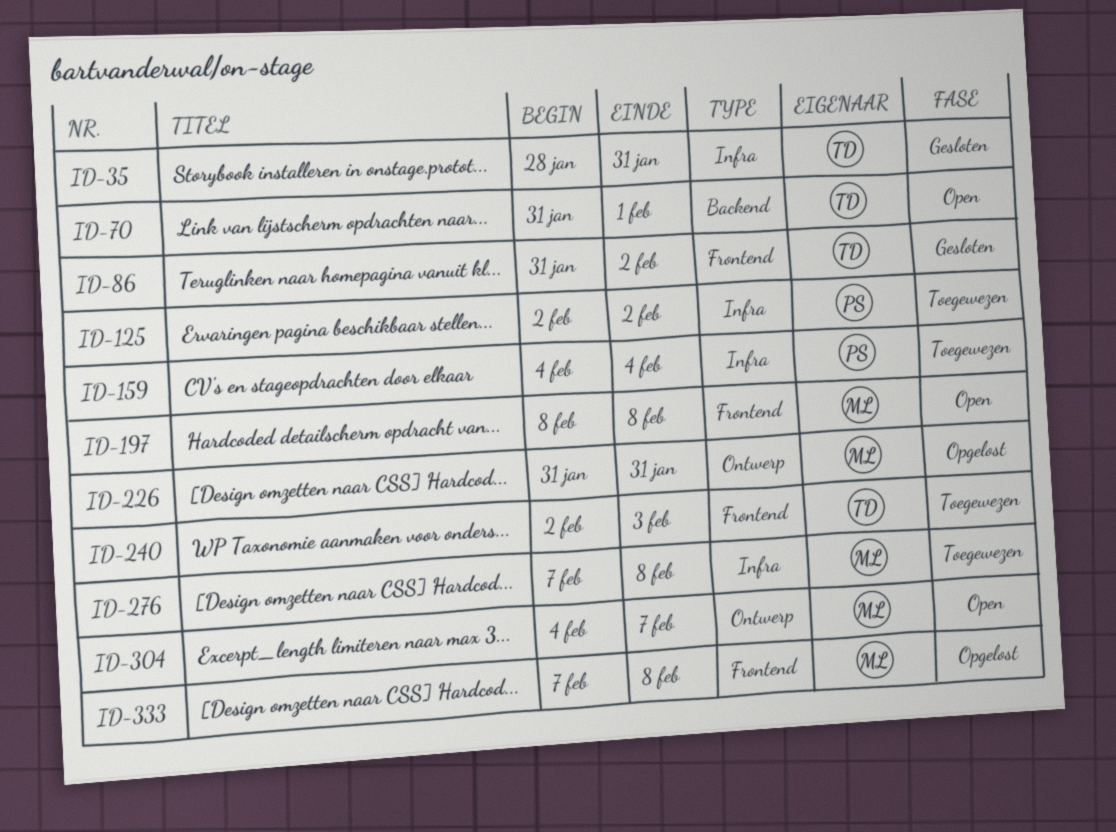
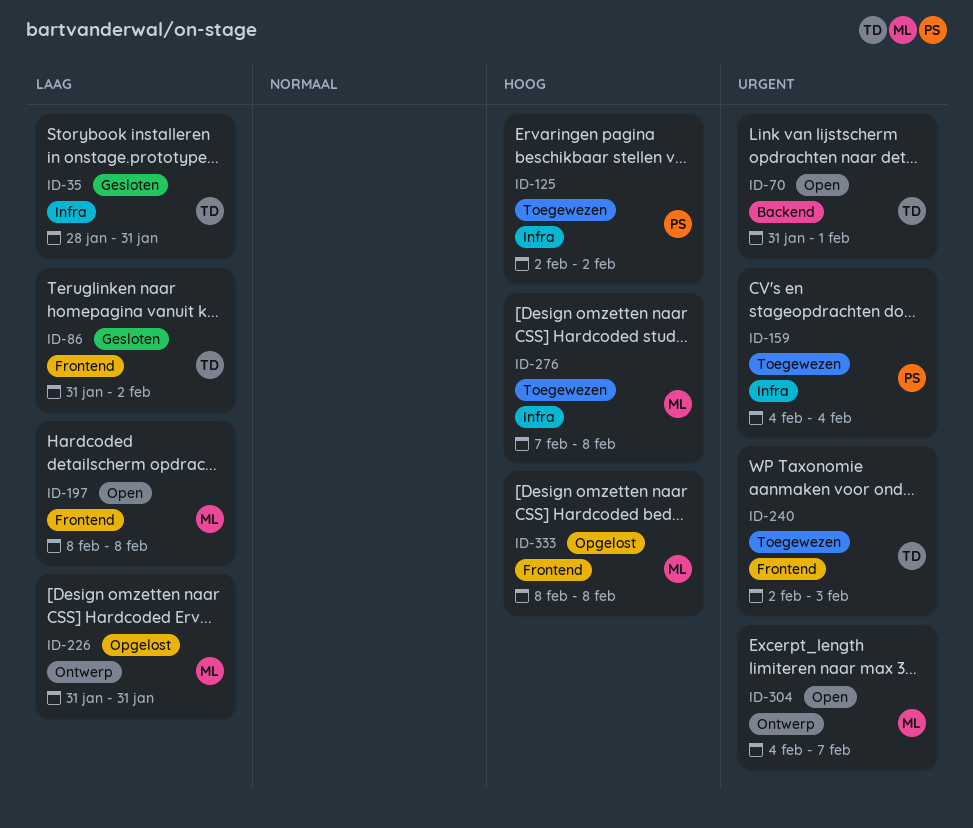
ID-333, start: Feb 7 -> Feb 8

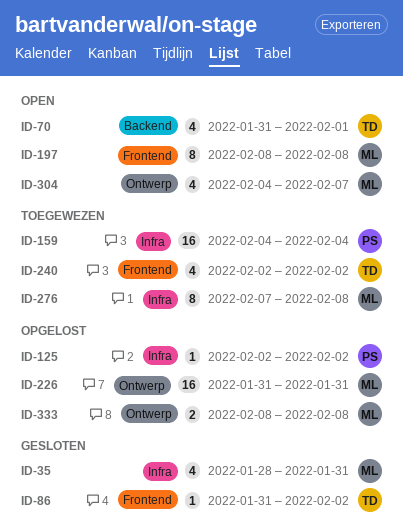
ID-35, owner: TD -> ML
ID-125, status: Toegewezen -> Opgelost
ID-240, due: Feb 3 -> Feb 2
ID-333, label: Frontend -> Ontwerp

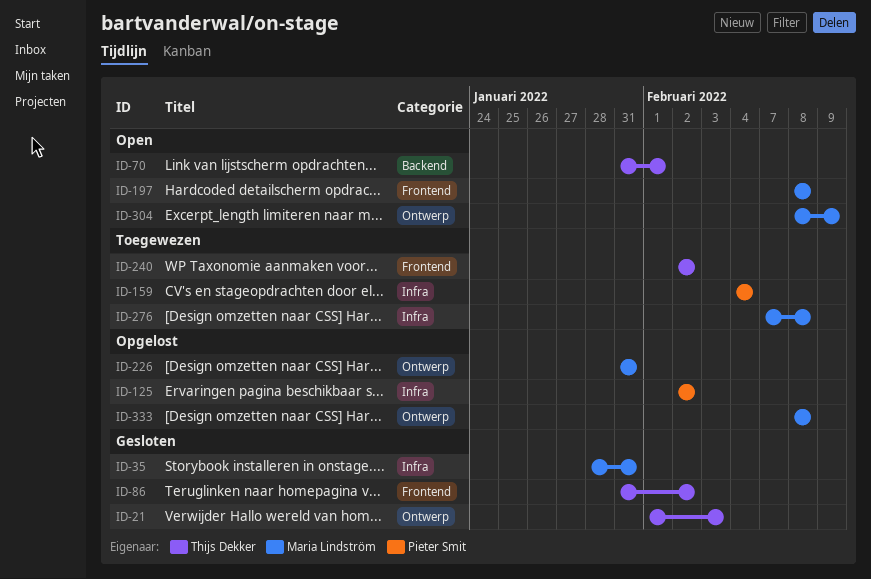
ID-21: none -> present
ID-304, start: Feb 4 -> Feb 8
ID-304, due: Feb 7 -> Feb 9

